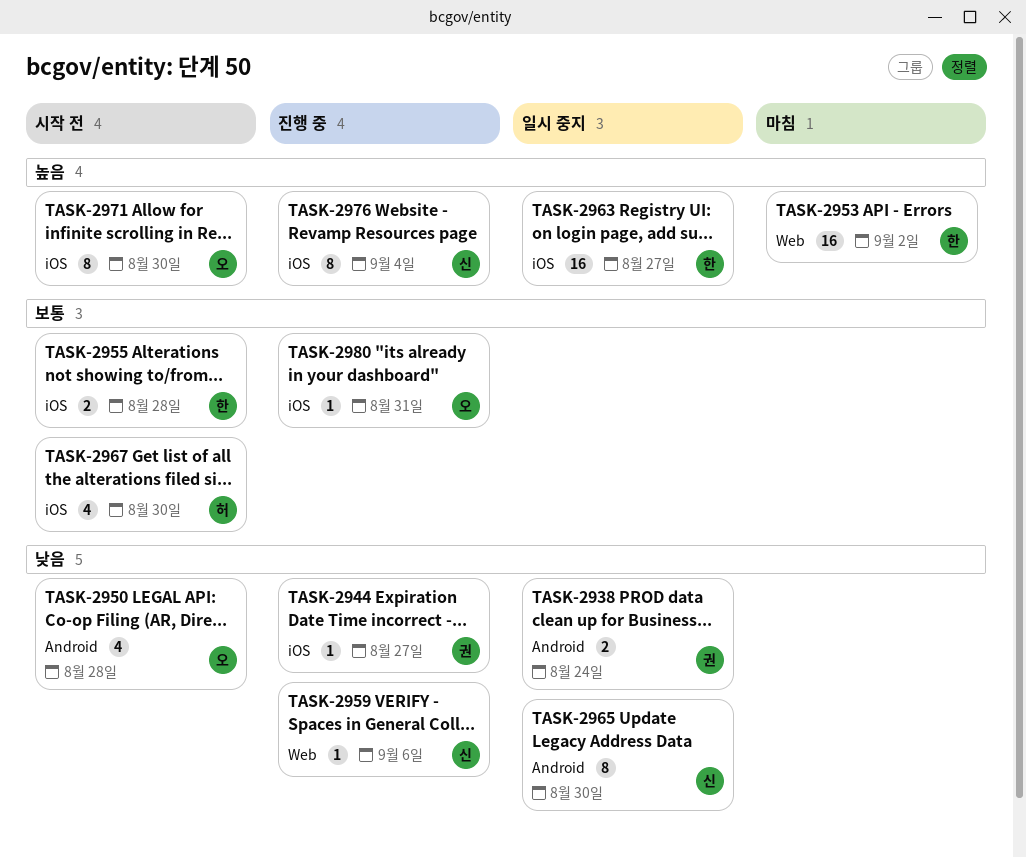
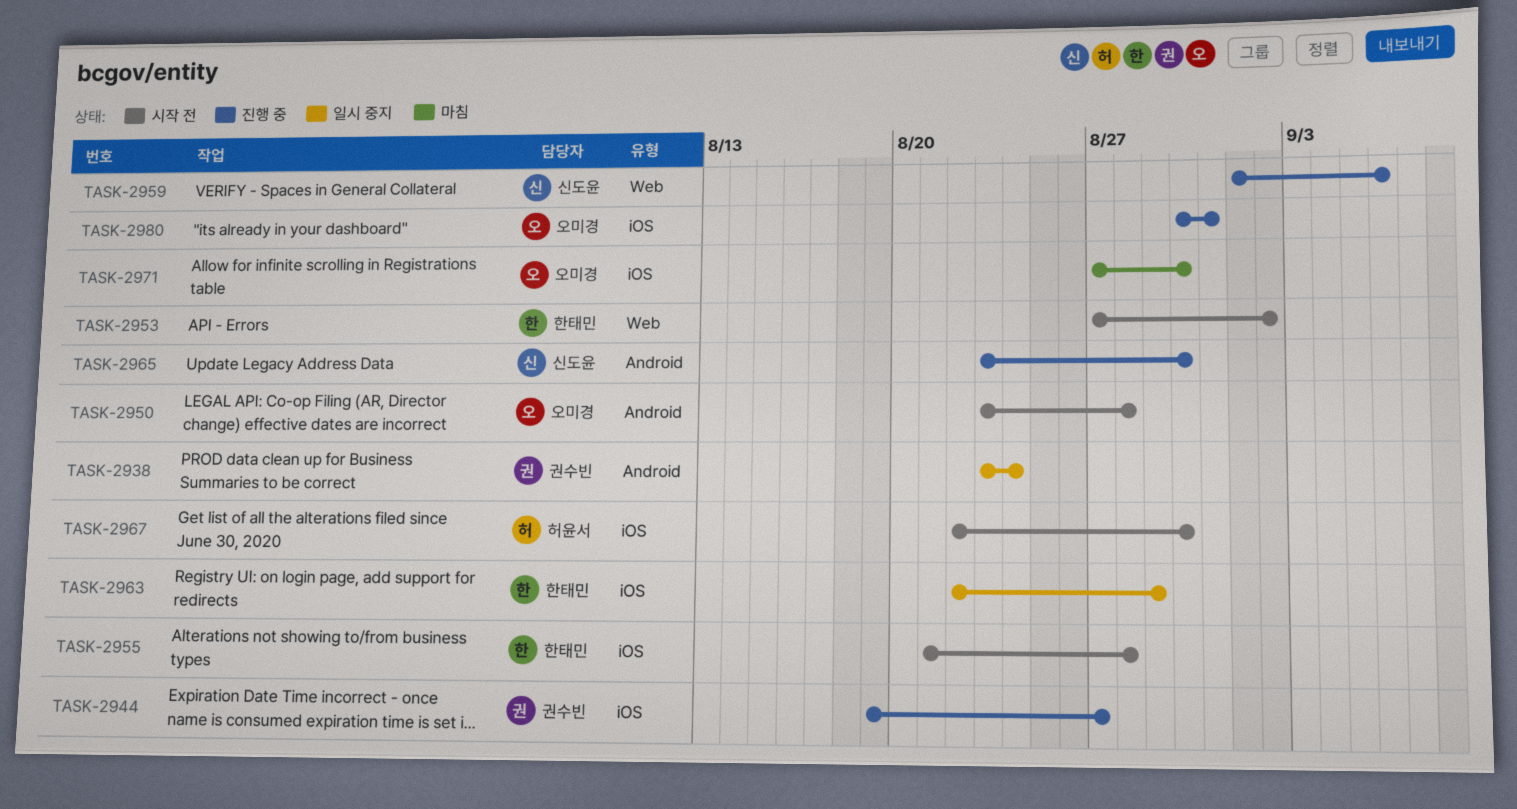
TASK-2953, status: 마침 -> 시작 전
TASK-2963, due: Aug 27 -> Aug 29
TASK-2965, status: 일시 중지 -> 진행 중
TASK-2971, status: 시작 전 -> 마침
TASK-2976: present -> none

